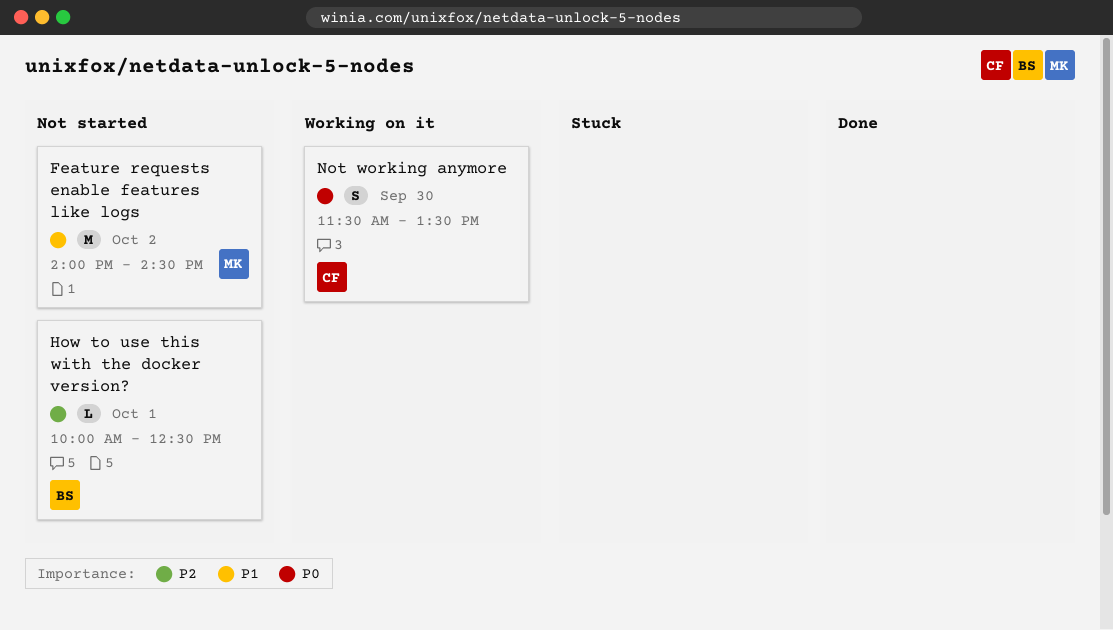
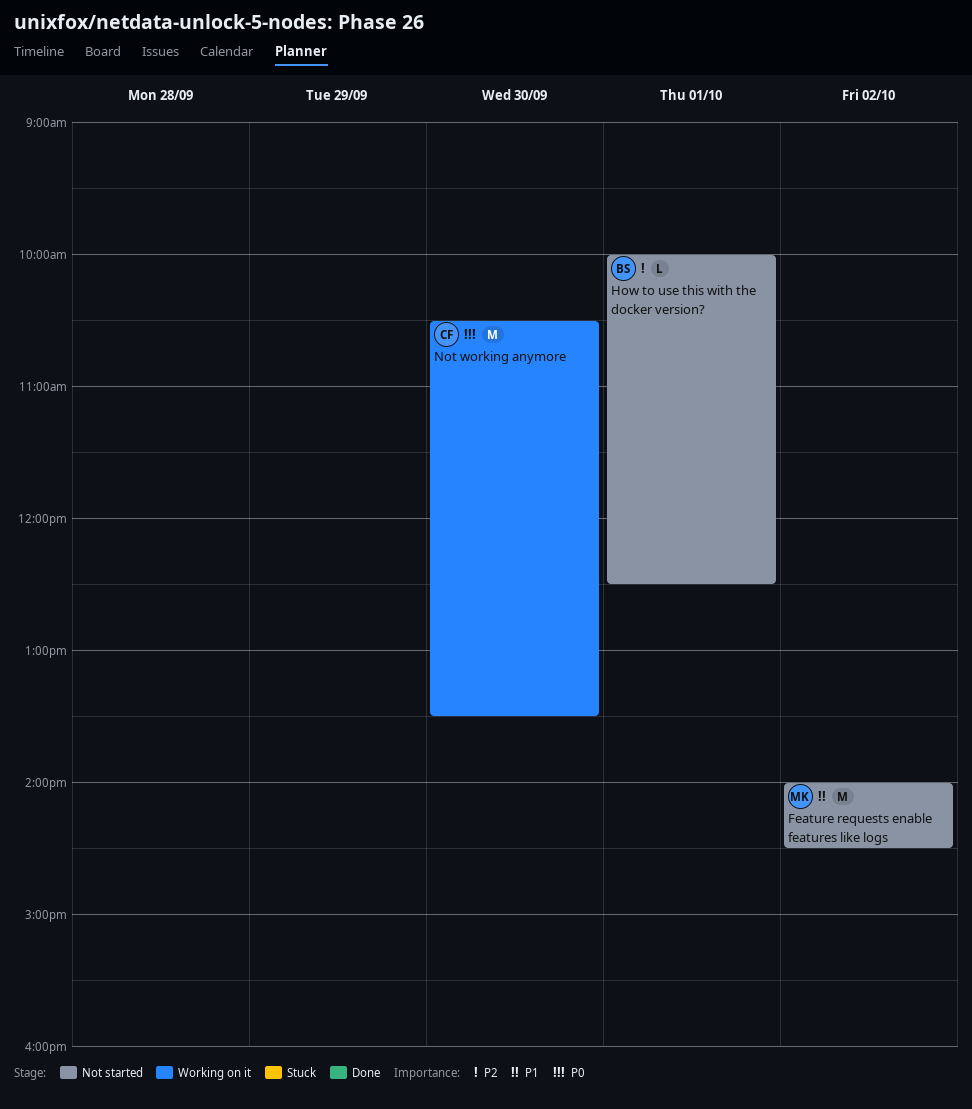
Not working anymore, estimate: S -> M
Not working anymore, begins: 11:30 -> 10:30

